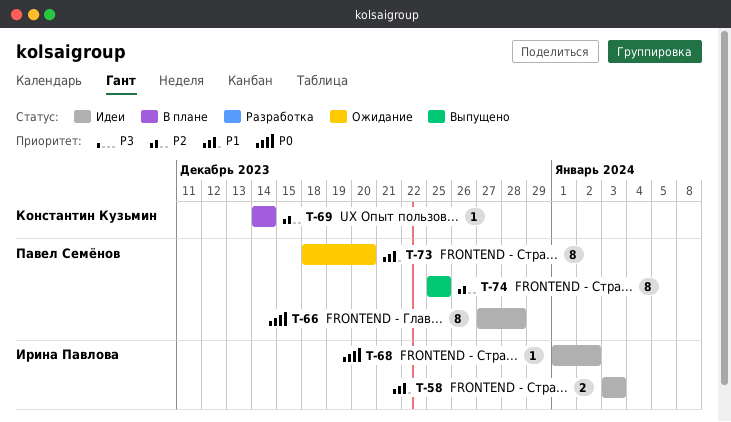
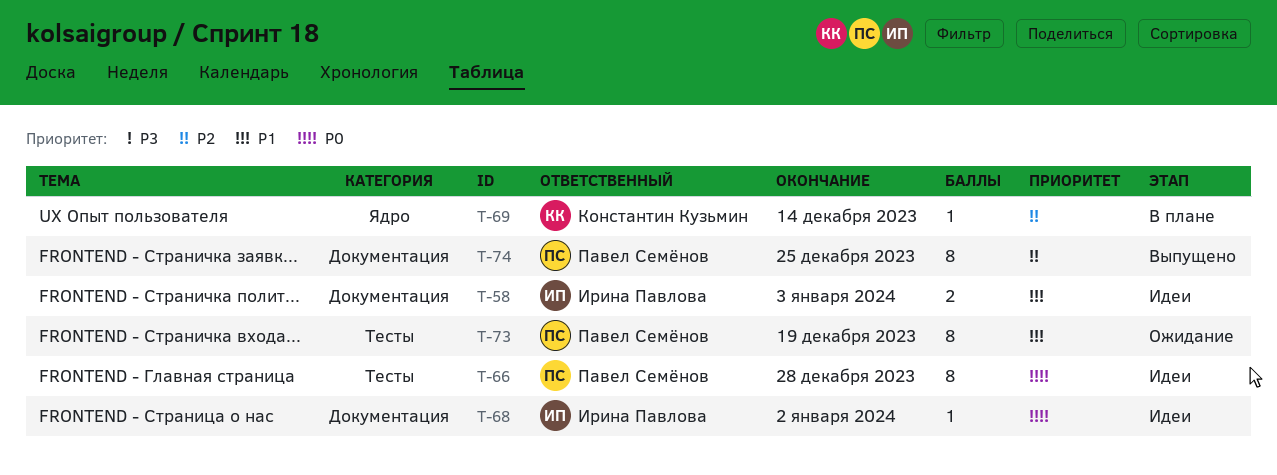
T-73, due: Dec 20 -> Dec 19

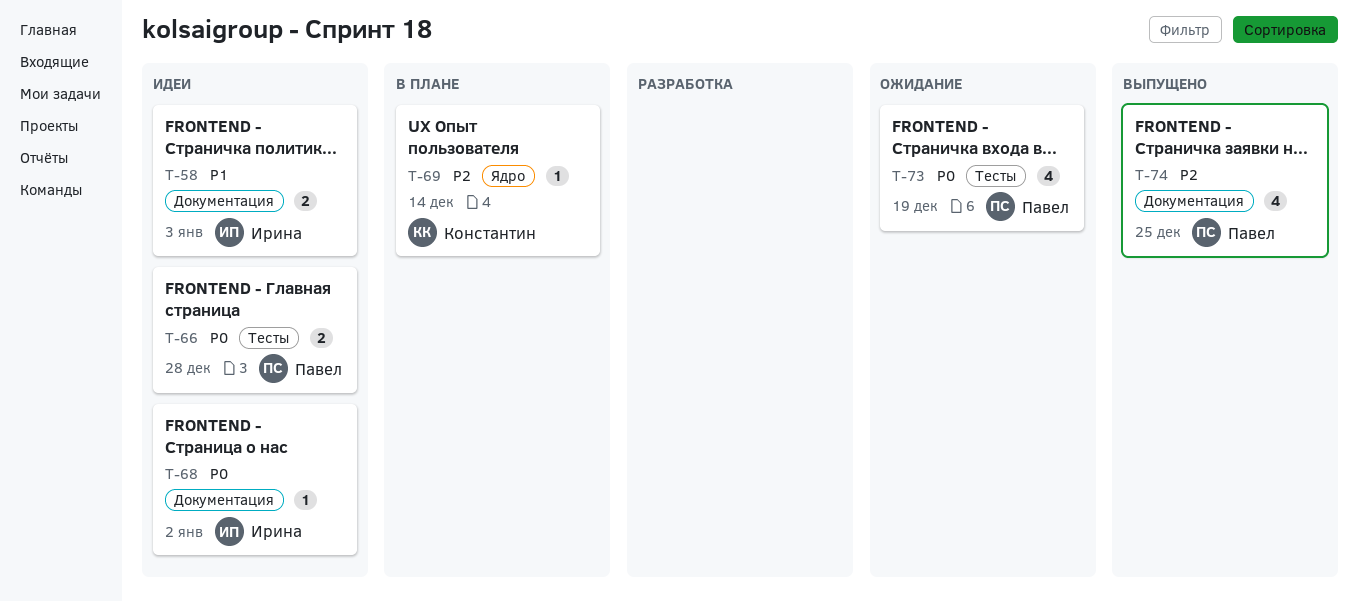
T-66, estimate: 8 -> 2
T-73, priority: P1 -> P0
T-73, estimate: 8 -> 4
T-74, estimate: 8 -> 4

